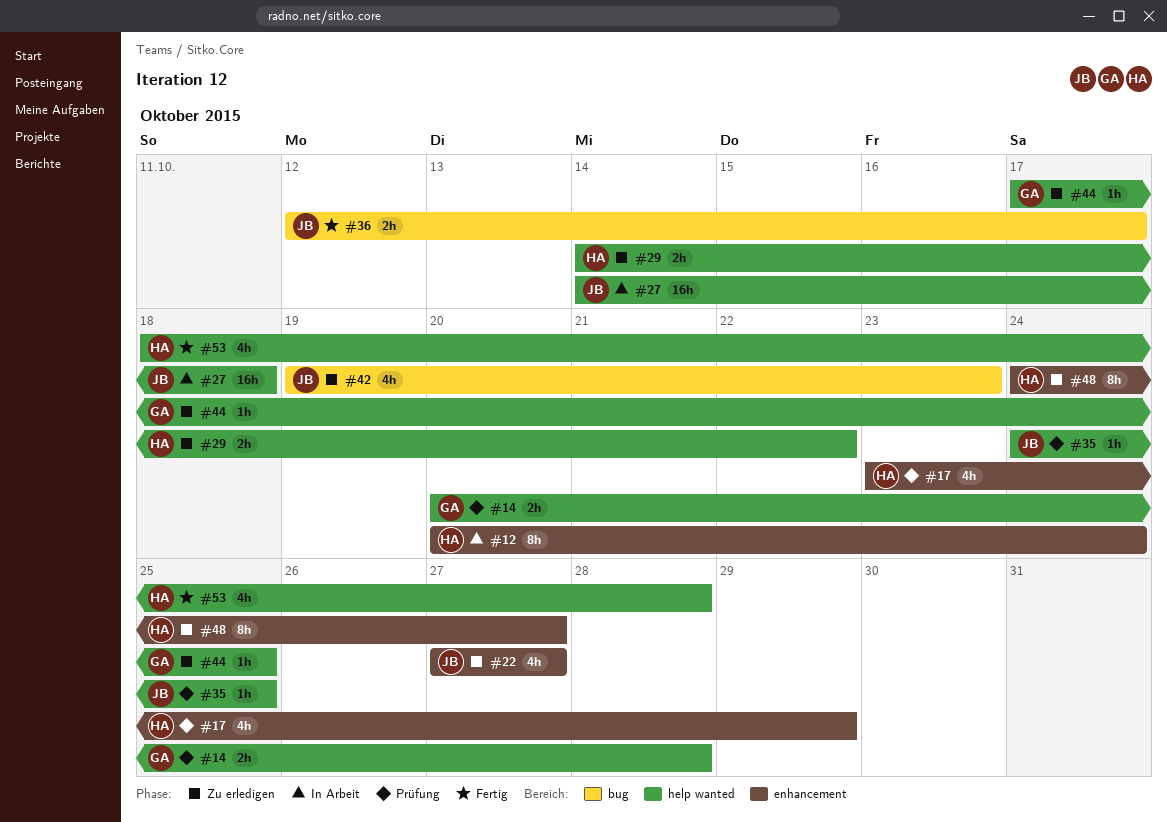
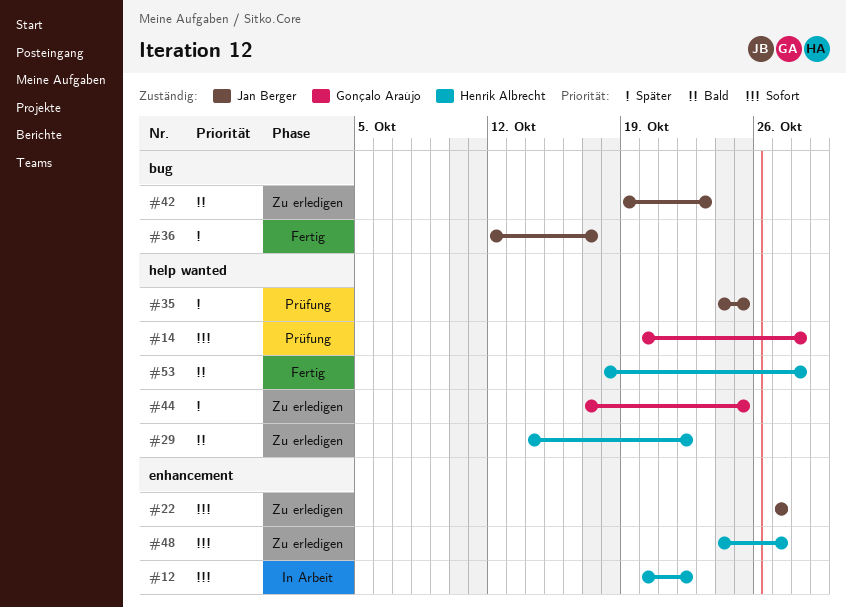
#12, due: Oct 24 -> Oct 22
#17: present -> none
#27: present -> none

